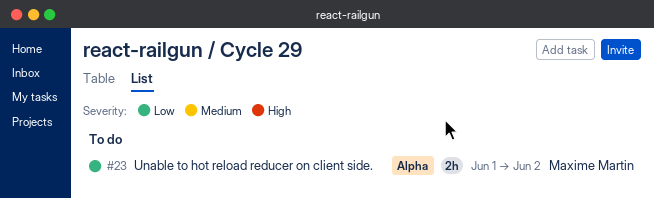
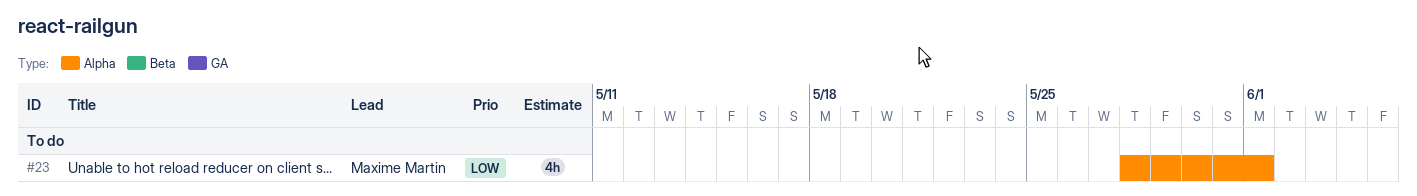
#23, estimate: 2h -> 4h
#23, start: Jun 1 -> May 28
#23, due: Jun 2 -> Jun 1

